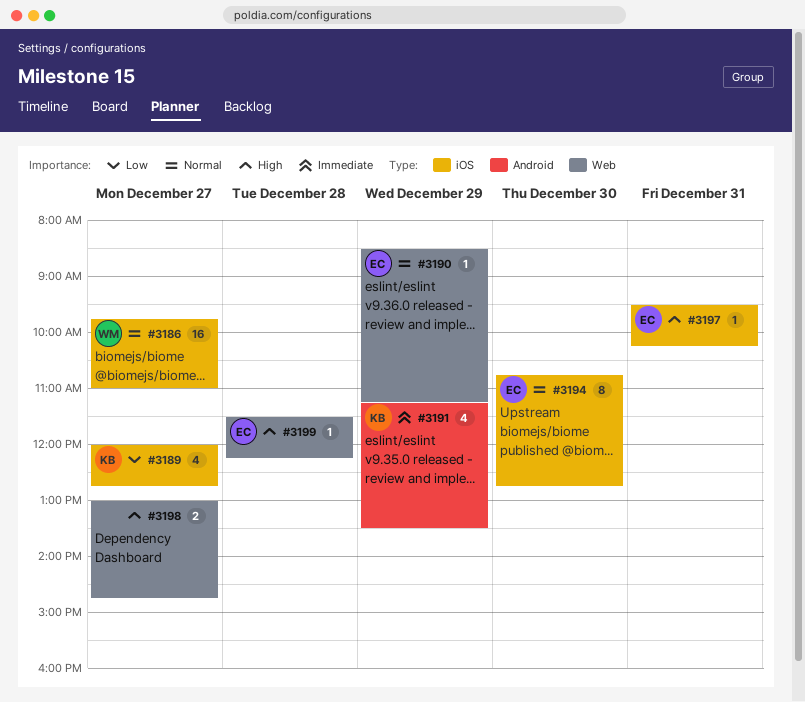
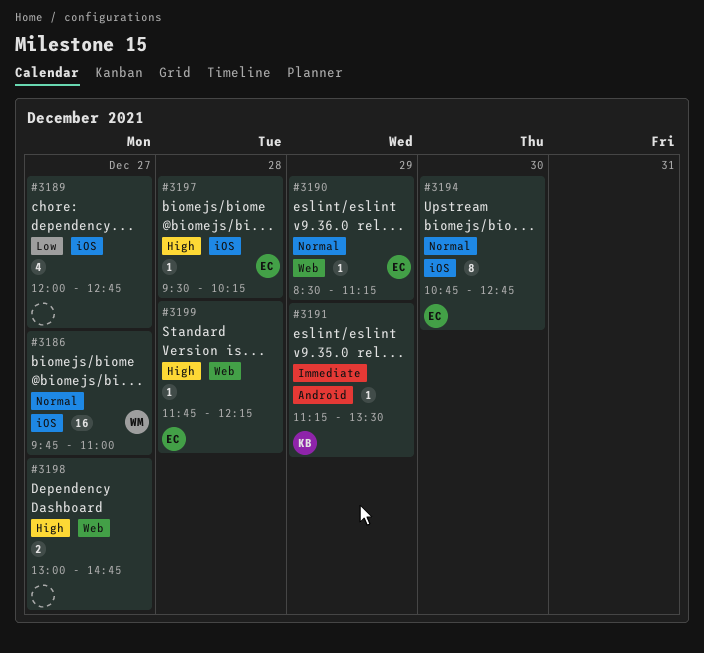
#3189, owner: KB -> none
#3191, estimate: 4 -> 1
#3197, day: Dec 31 -> Dec 28
#3199, begins: 11:30 -> 11:45

